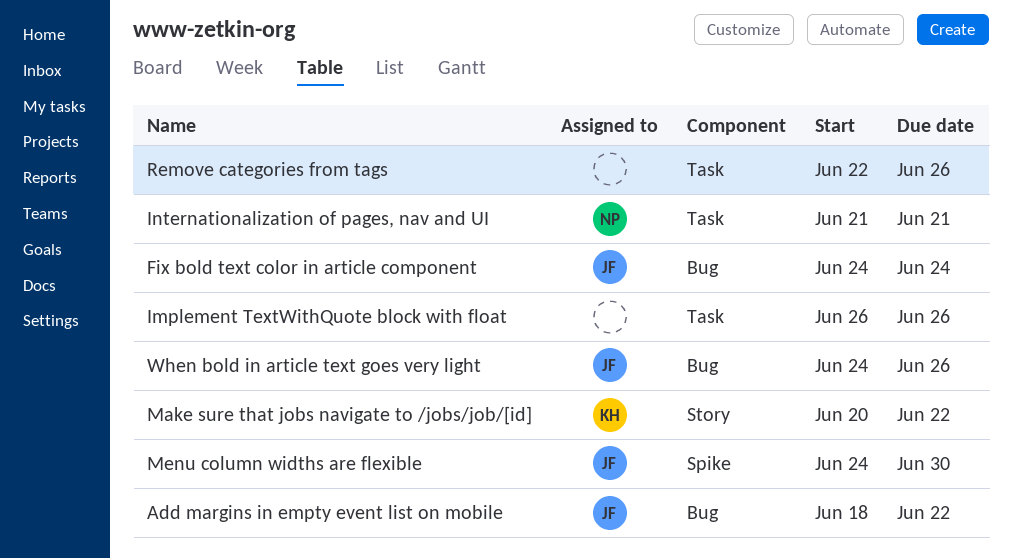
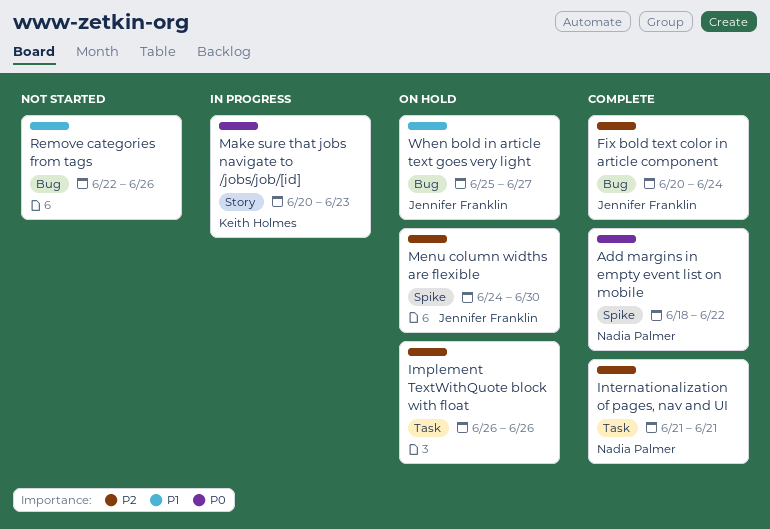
Add margins in empty event list on mobile, owner: Jennifer Franklin -> Nadia Palmer
Add margins in empty event list on mobile, label: Bug -> Spike
Fix bold text color in article component, start: Jun 24 -> Jun 20
Make sure that jobs navigate to /jobs/job/[id], due: Jun 22 -> Jun 23
Remove categories from tags, label: Task -> Bug
When bold in article text goes very light, start: Jun 24 -> Jun 25
When bold in article text goes very light, due: Jun 26 -> Jun 27

